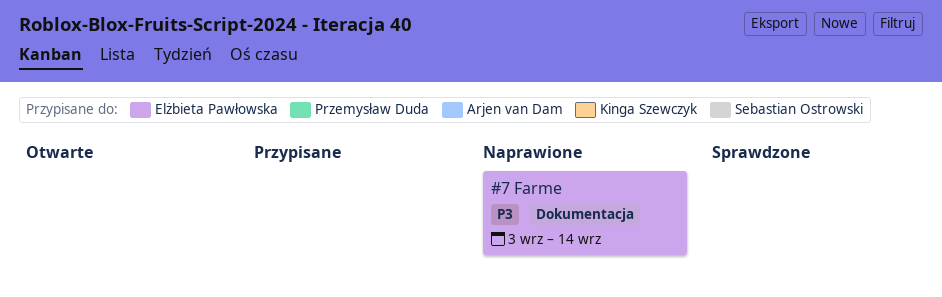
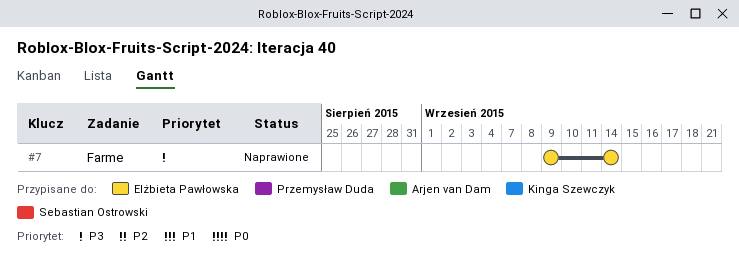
#7, start: Sep 3 -> Sep 9

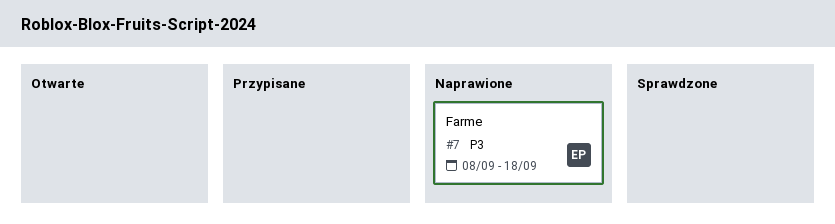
#7, start: Sep 9 -> Sep 8
#7, due: Sep 14 -> Sep 18

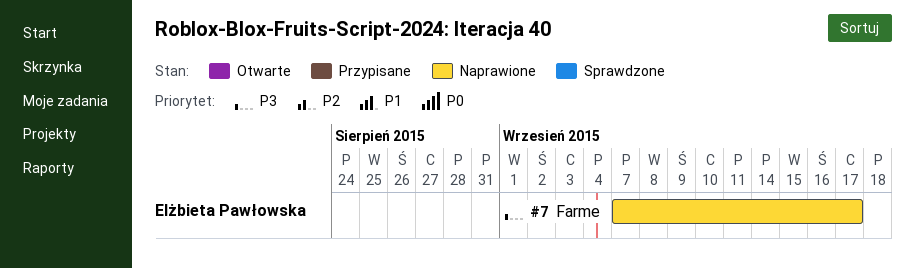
#7, start: Sep 8 -> Sep 7
#7, due: Sep 18 -> Sep 17

